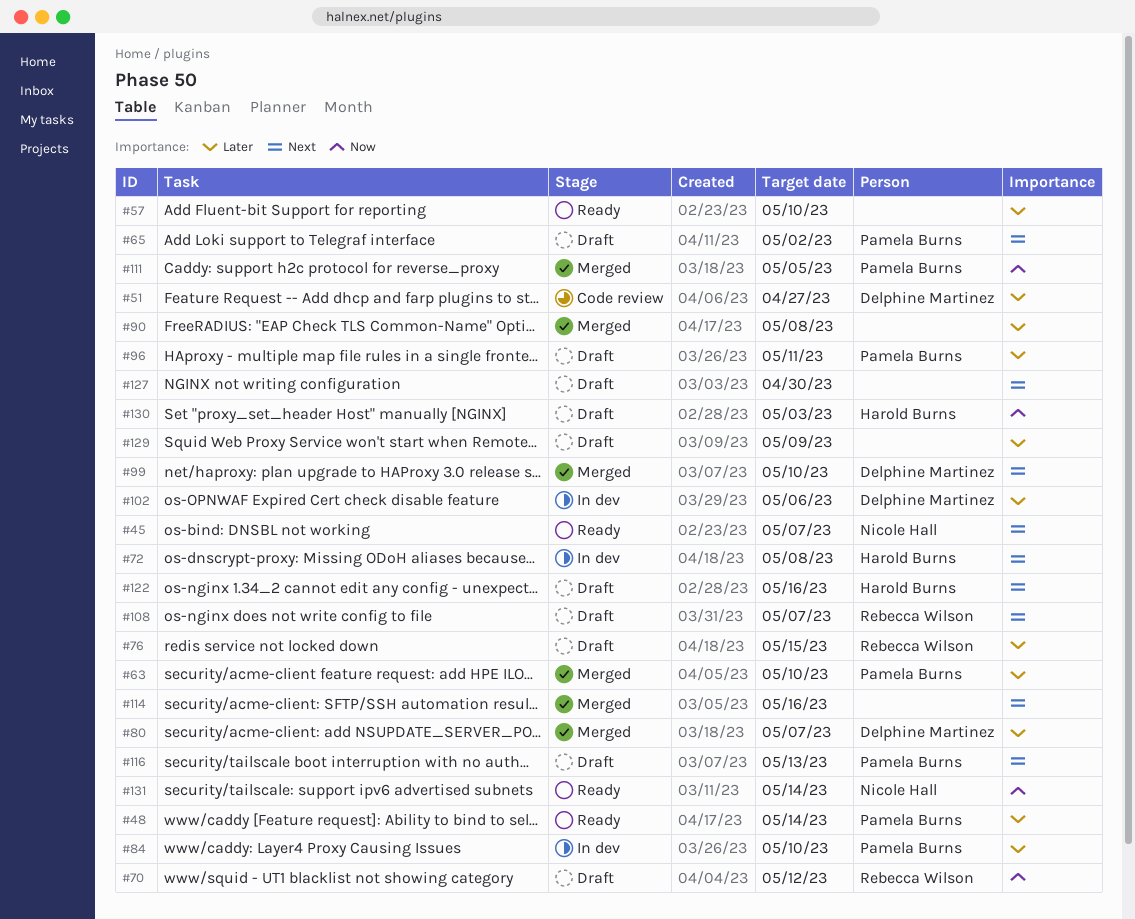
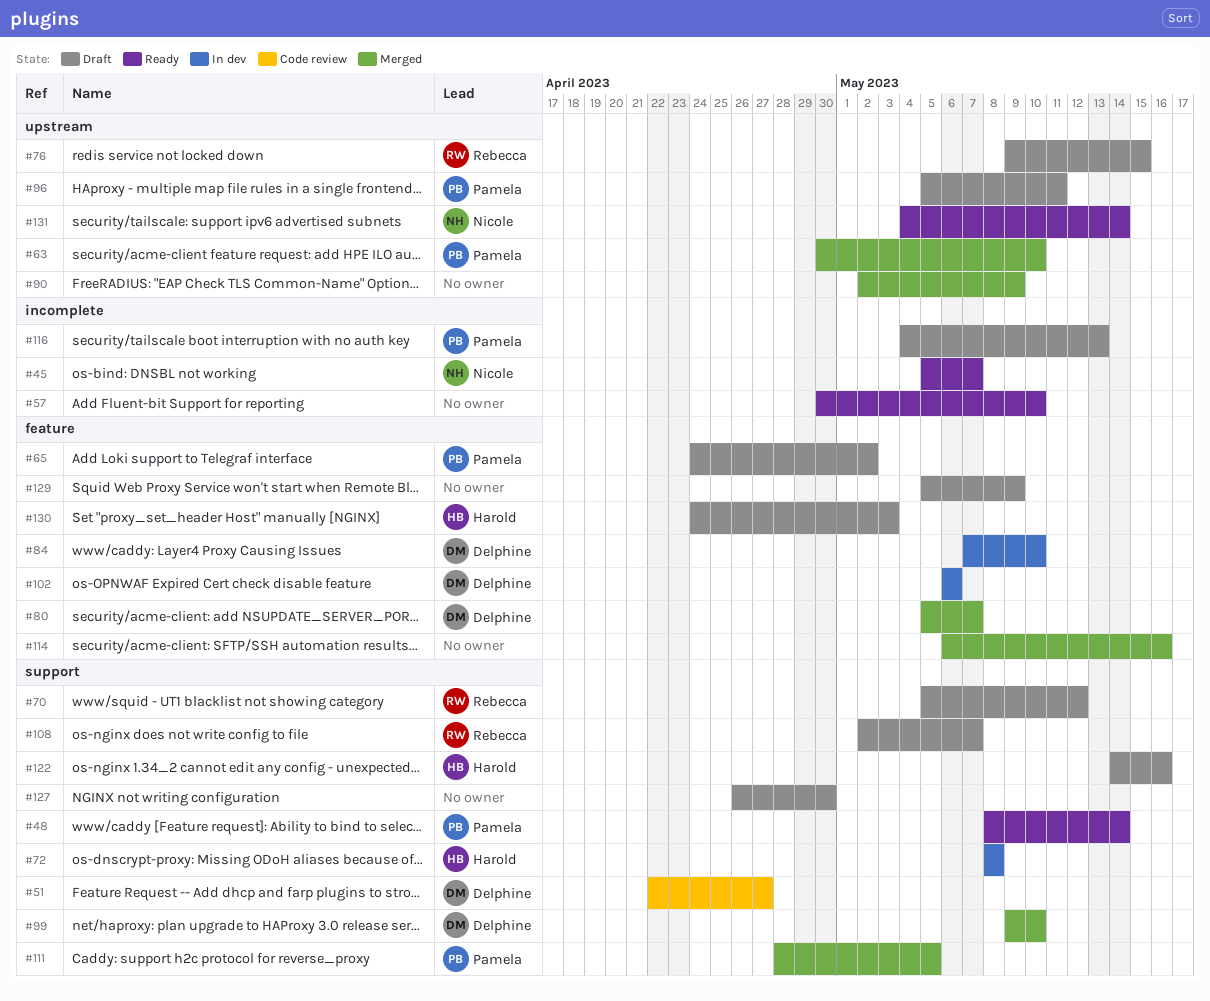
#84, owner: Pamela Burns -> Delphine Martinez
#90, due: May 8 -> May 9

